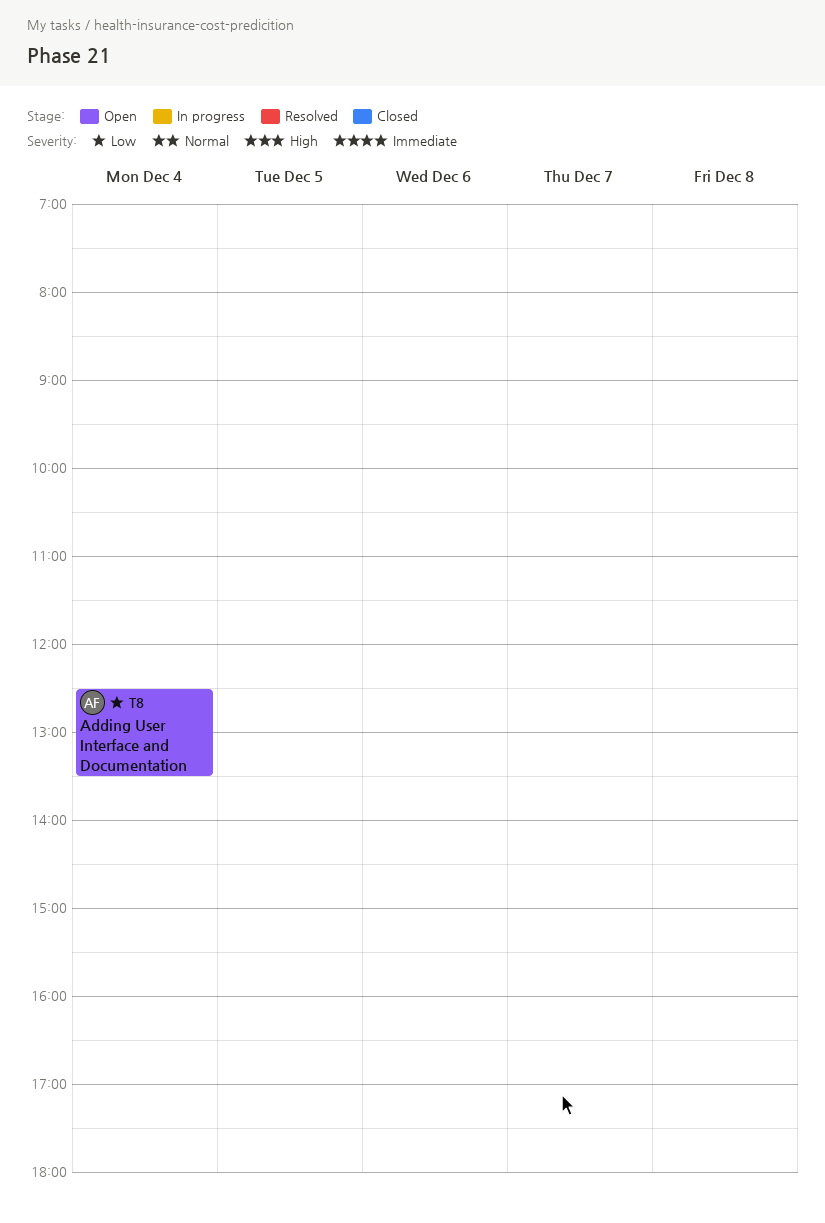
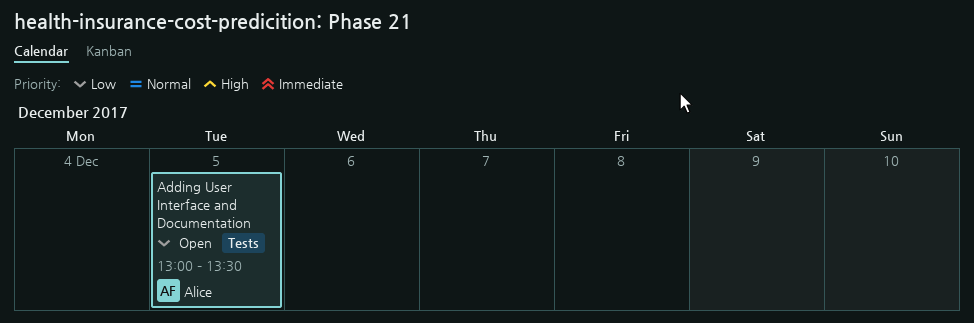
Adding User Interface and Documentation, day: Dec 4 -> Dec 5
Adding User Interface and Documentation, begins: 12:30 -> 13:00

